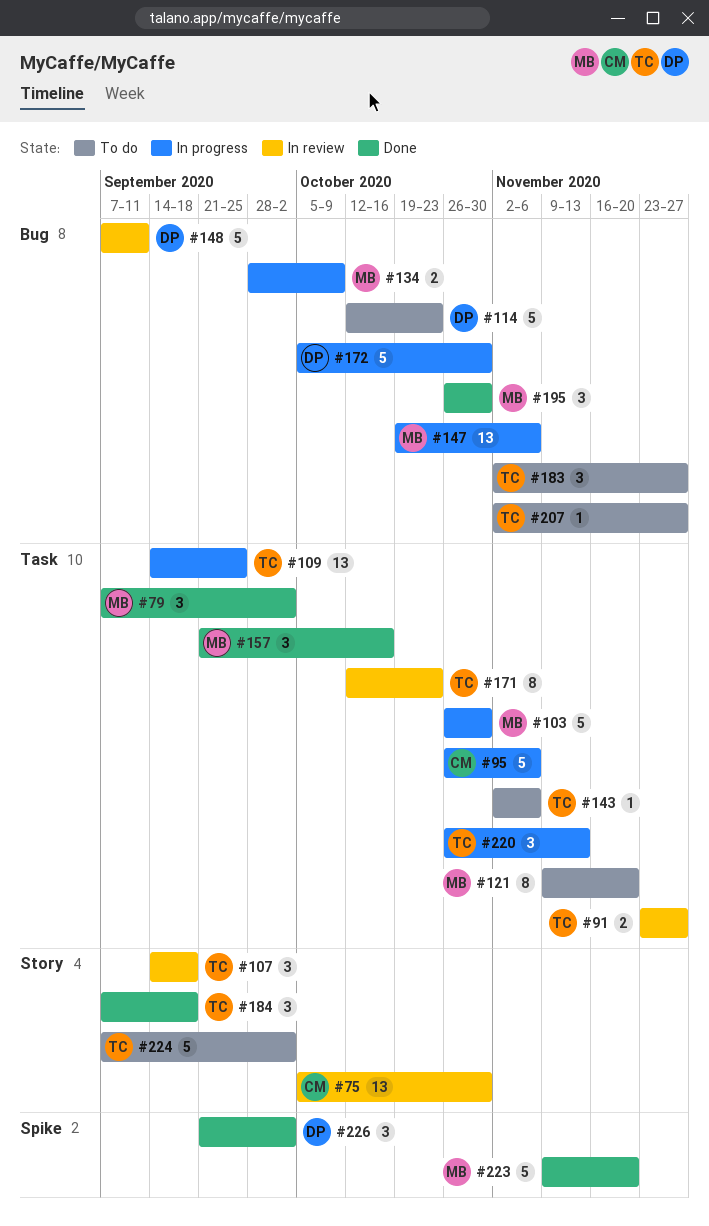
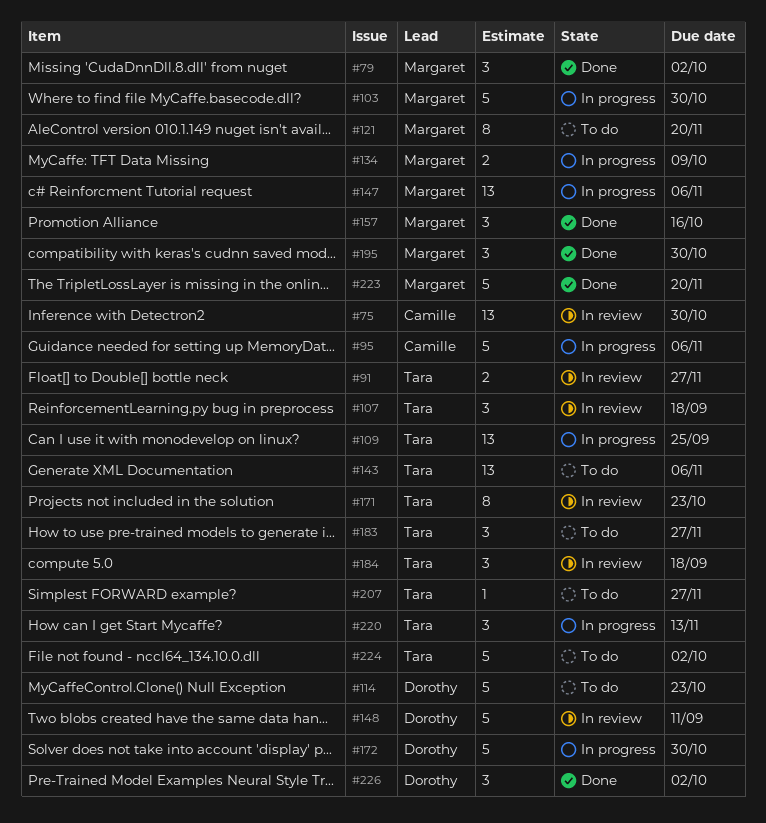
#143, estimate: 1 -> 13
#184, status: Done -> In review

